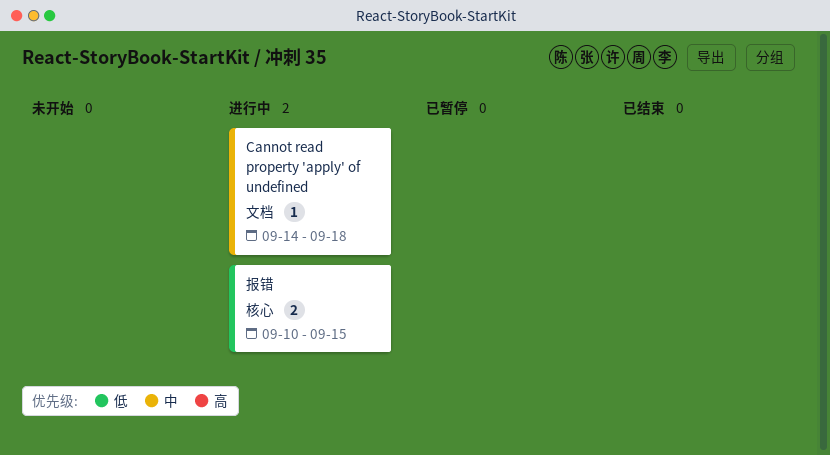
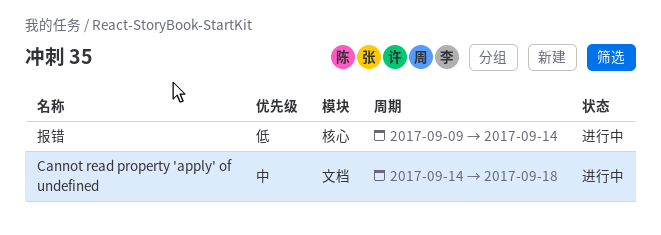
报错, start: Sep 10 -> Sep 9
报错, due: Sep 15 -> Sep 14

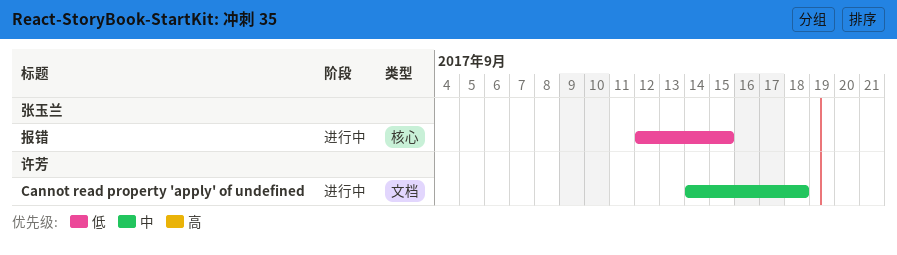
报错, start: Sep 9 -> Sep 12
报错, due: Sep 14 -> Sep 15

